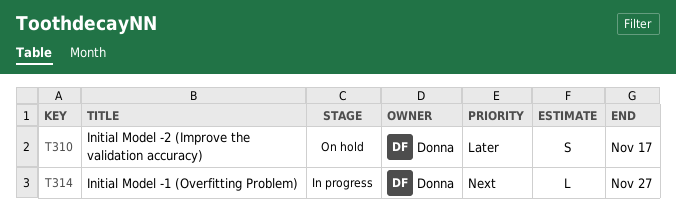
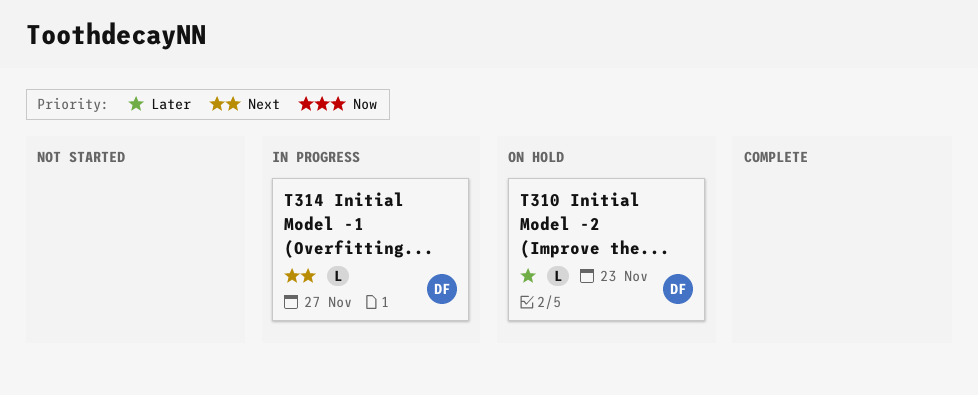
T310, estimate: S -> L
T310, due: Nov 17 -> Nov 23

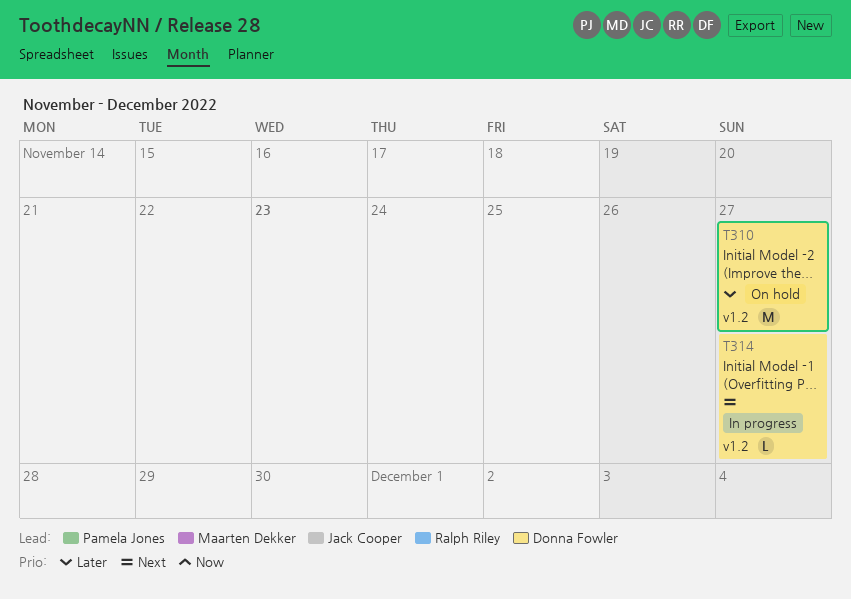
T310, estimate: L -> M
T310, due: Nov 23 -> Nov 27

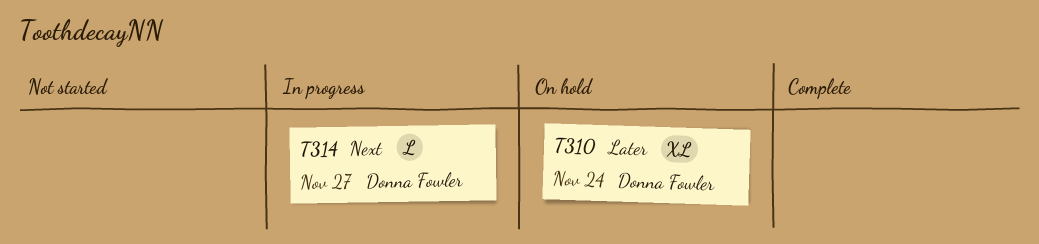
T310, estimate: M -> XL
T310, due: Nov 27 -> Nov 24

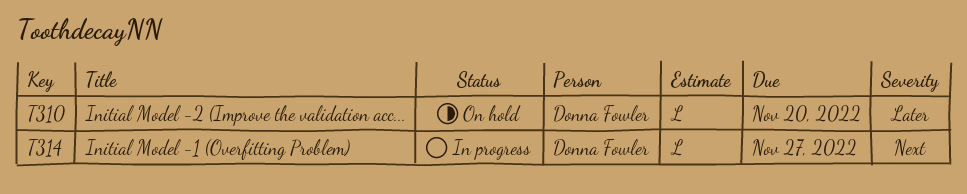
T310, estimate: XL -> L
T310, due: Nov 24 -> Nov 20

